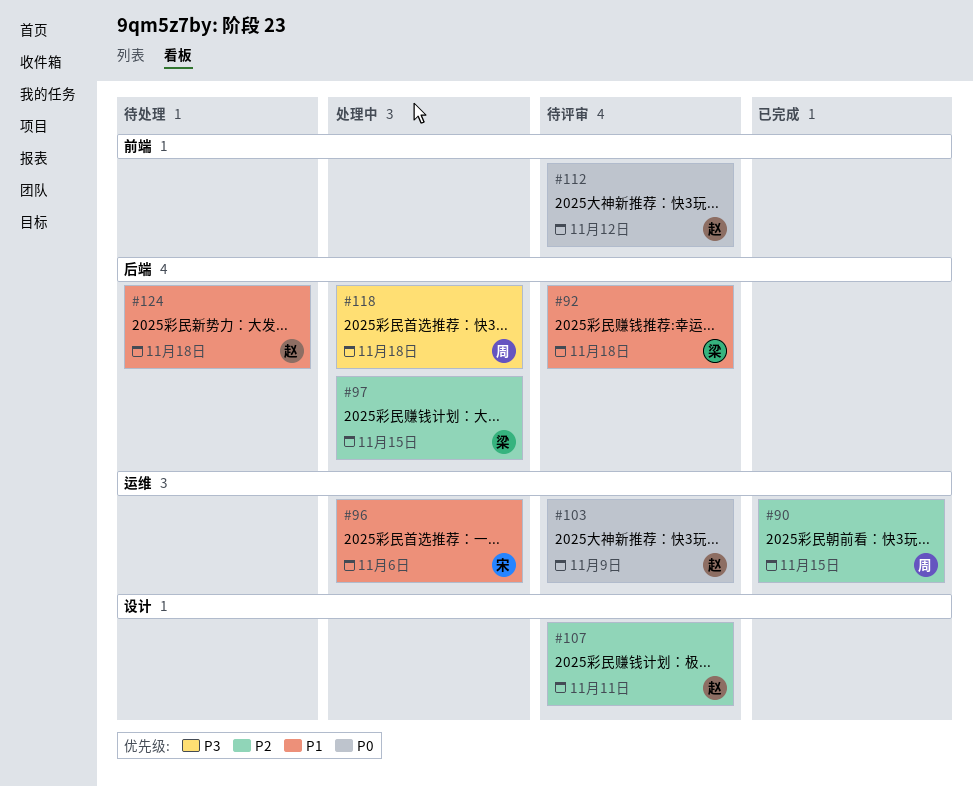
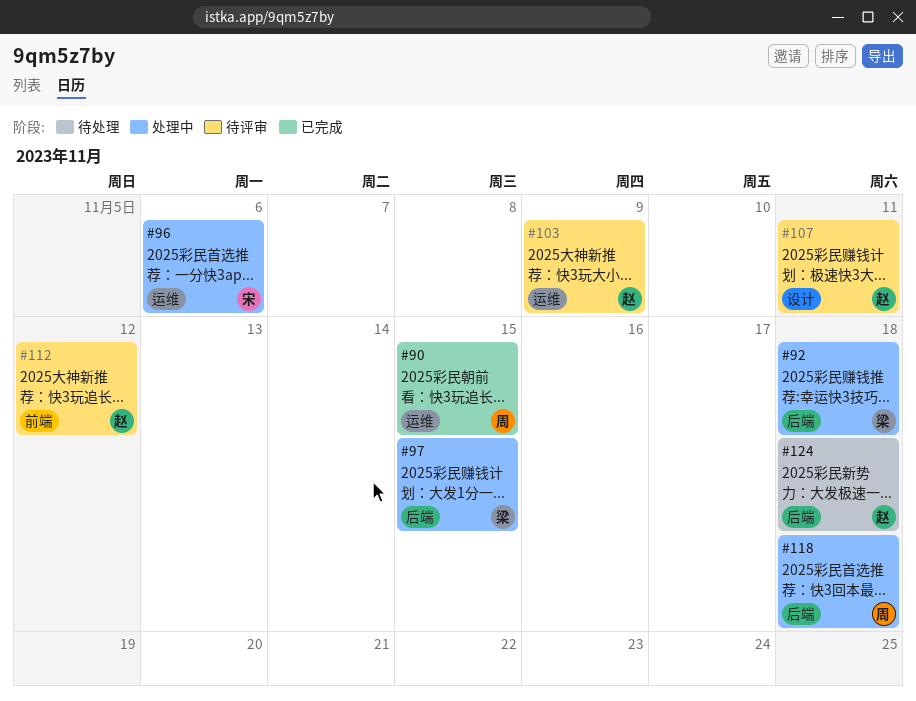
#92, status: 待评审 -> 处理中

